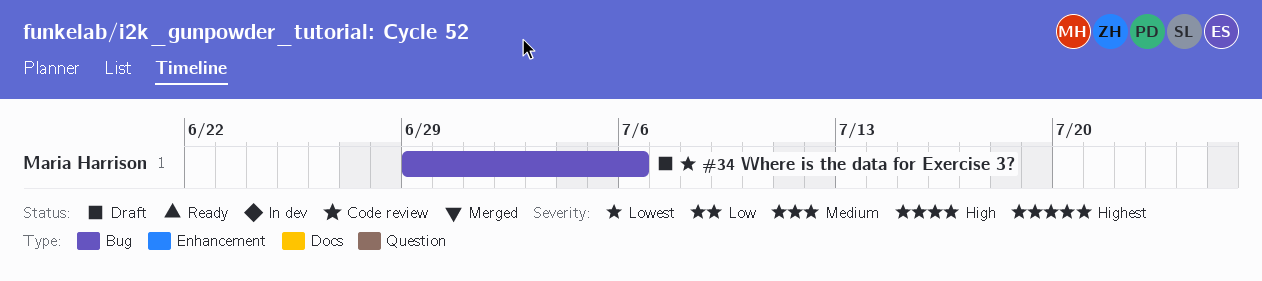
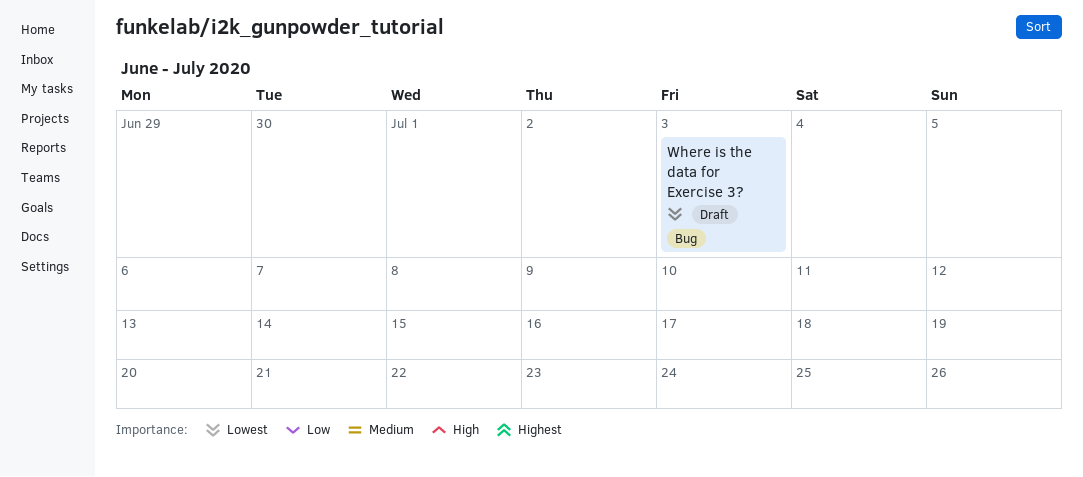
Where is the data for Exercise 3?, due: Jul 6 -> Jul 3

